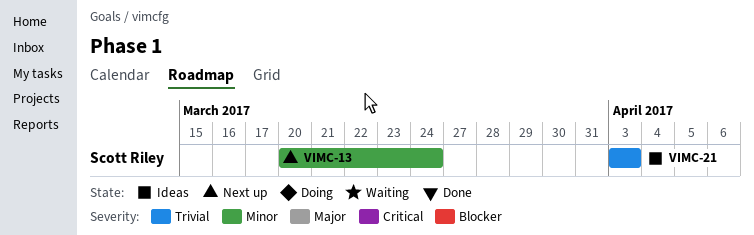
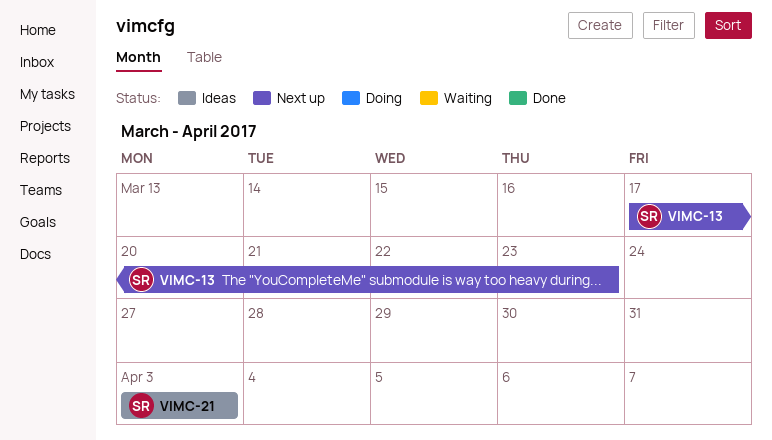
VIMC-13, start: Mar 20 -> Mar 17
VIMC-13, due: Mar 24 -> Mar 23

